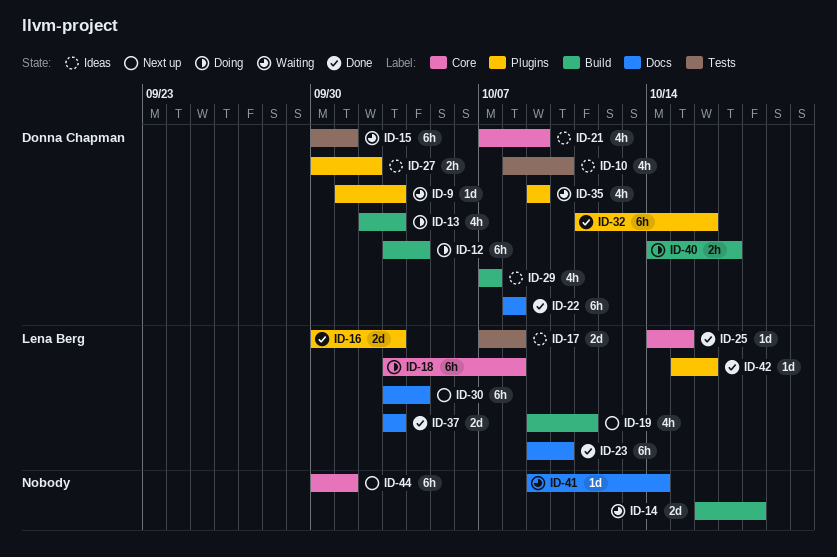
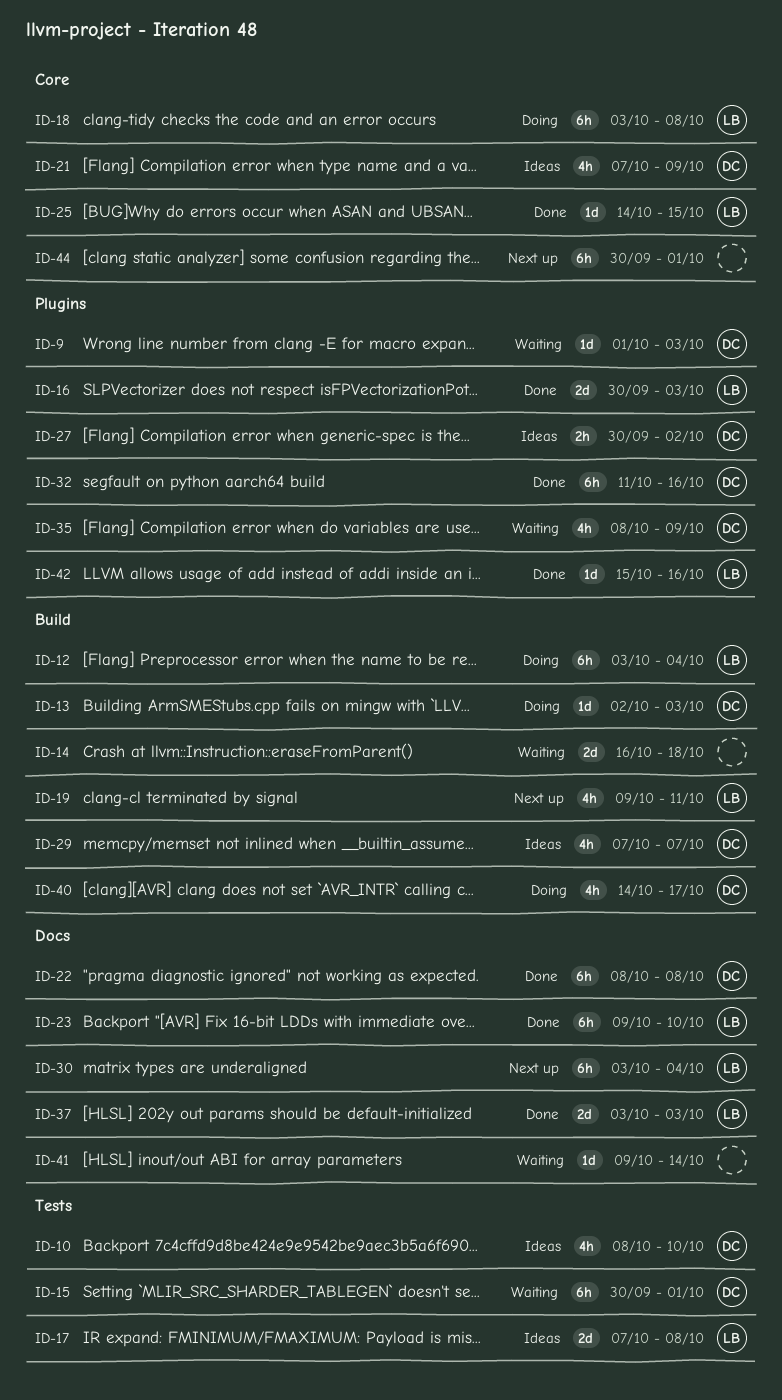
ID-12, owner: Donna Chapman -> Lena Berg
ID-13, estimate: 4h -> 1d
ID-35, start: Oct 9 -> Oct 8
ID-40, estimate: 2h -> 4h

